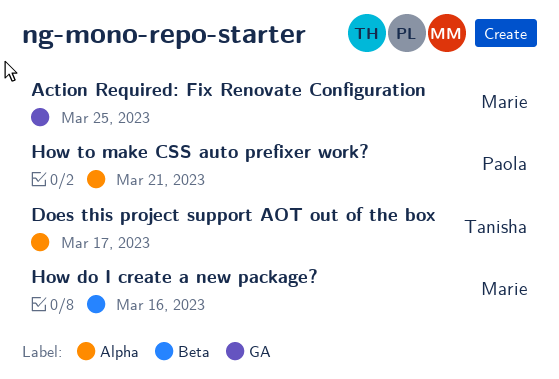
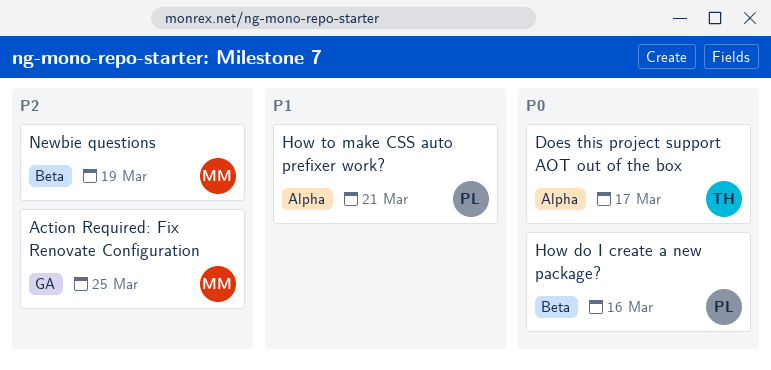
How do I create a new package?, owner: Marie -> Paola
Newbie questions: none -> present

